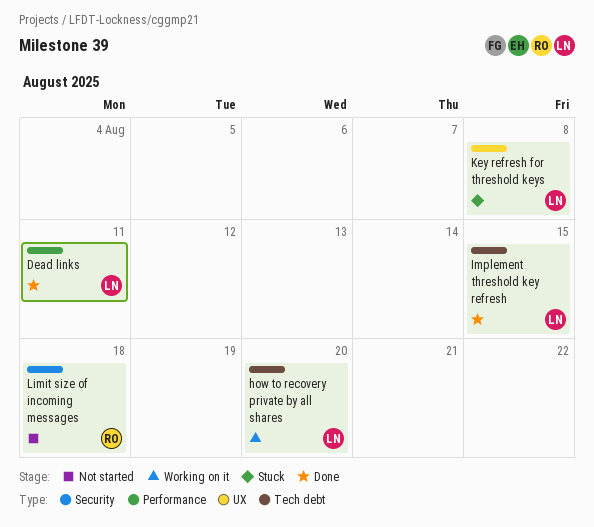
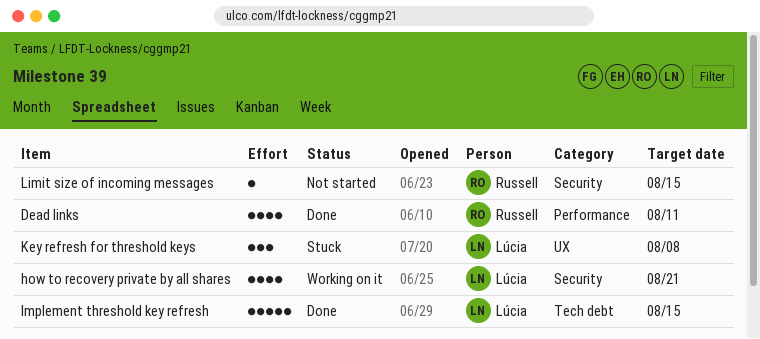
Dead links, owner: Lúcia -> Russell
how to recovery private by all shares, label: Tech debt -> Security
how to recovery private by all shares, due: Aug 20 -> Aug 21
Limit size of incoming messages, due: Aug 18 -> Aug 15

